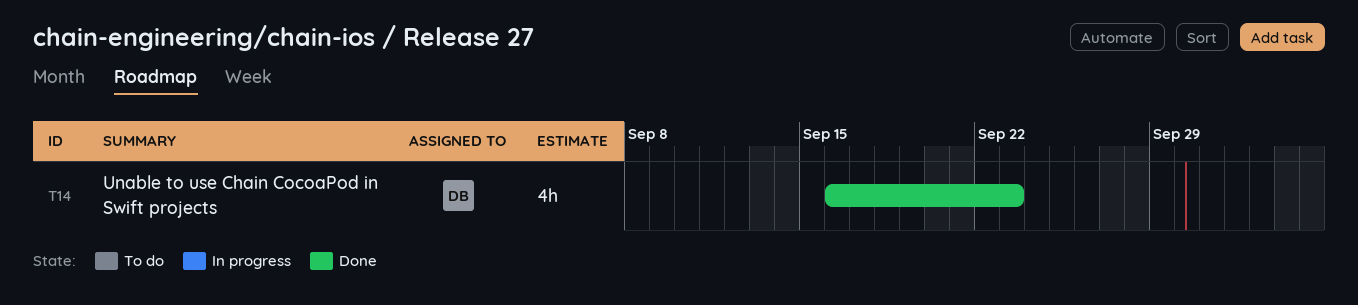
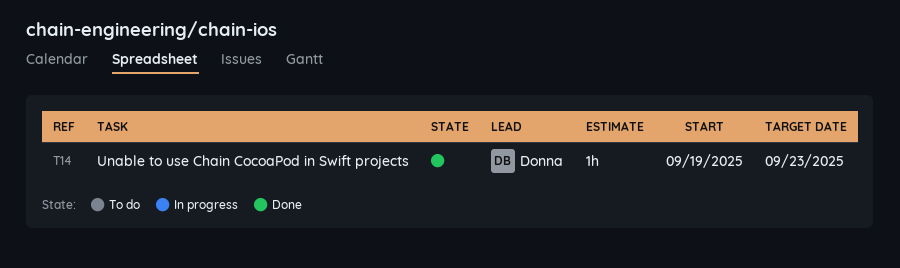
T14, estimate: 4h -> 1h
T14, start: Sep 16 -> Sep 19

